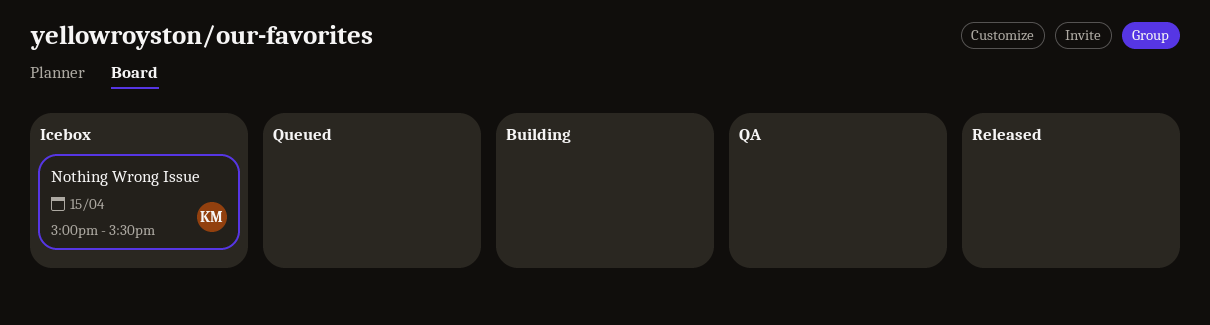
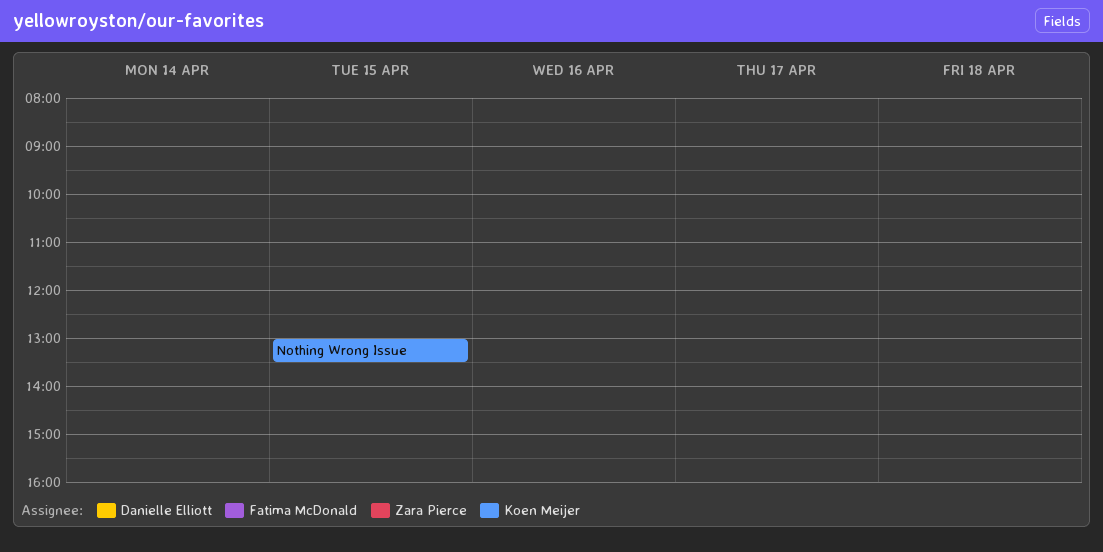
Nothing Wrong Issue, begins: 15:00 -> 13:00
Nothing Wrong Issue, ends: 15:30 -> 13:30

